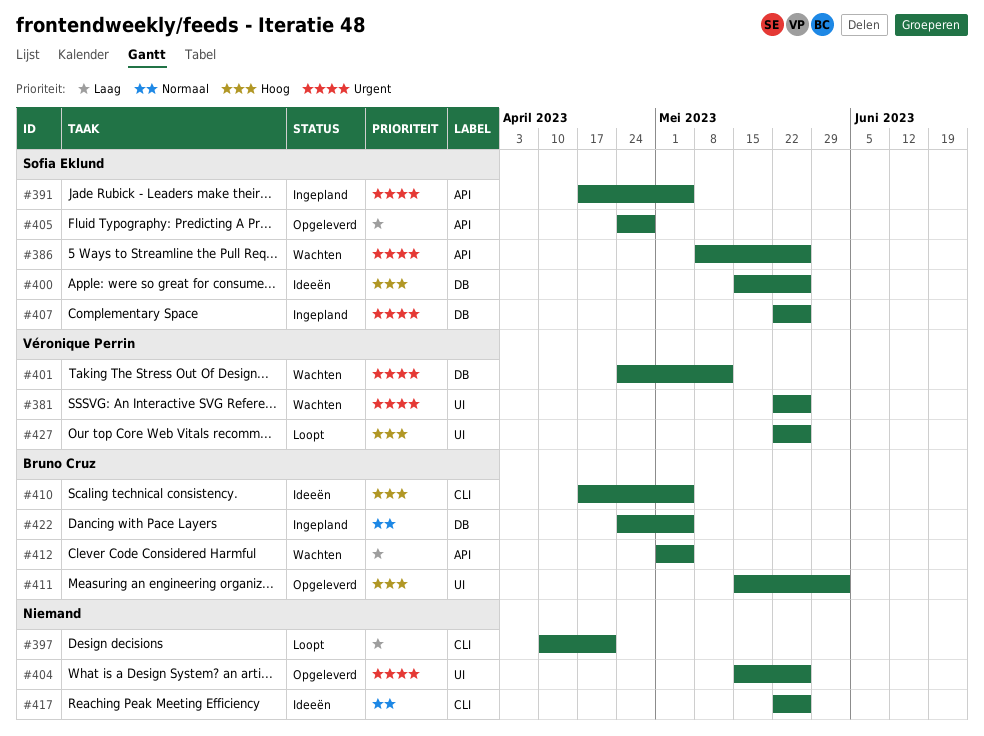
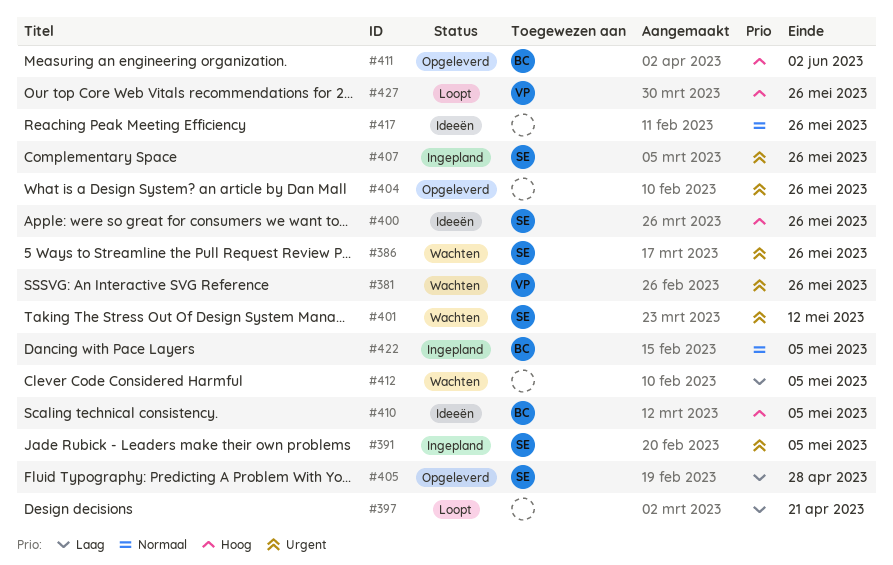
#401, owner: Véronique Perrin -> Sofia Eklund
#412, owner: Bruno Cruz -> none

